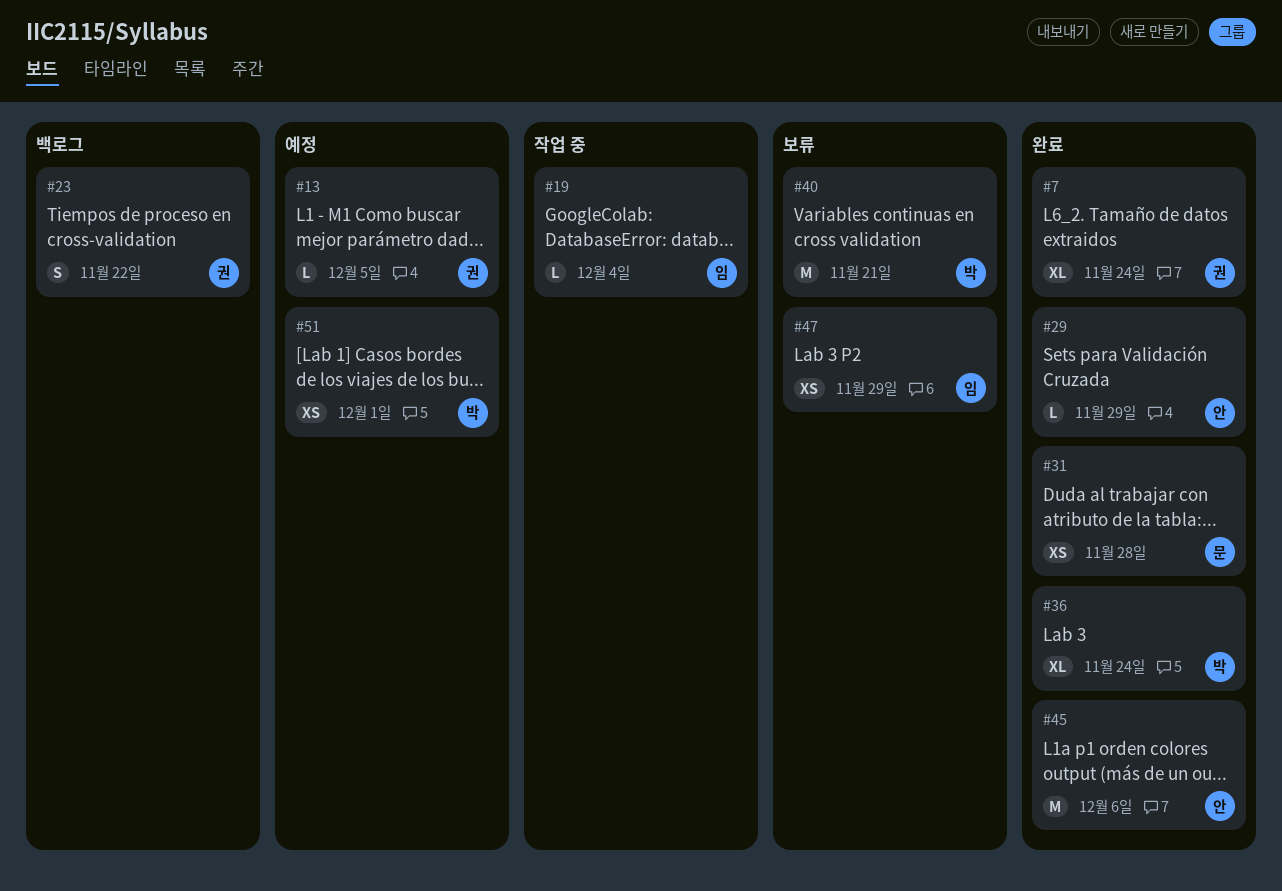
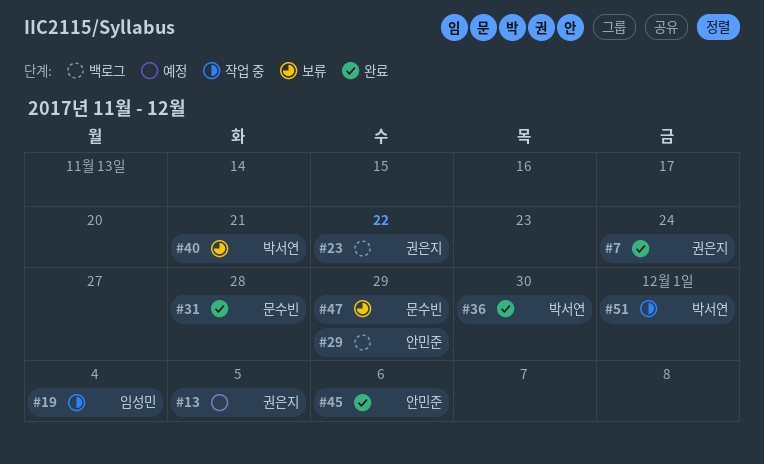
#29, status: 완료 -> 백로그
#36, due: Nov 24 -> Nov 30
#47, owner: 임성민 -> 문수빈
#51, status: 예정 -> 작업 중

